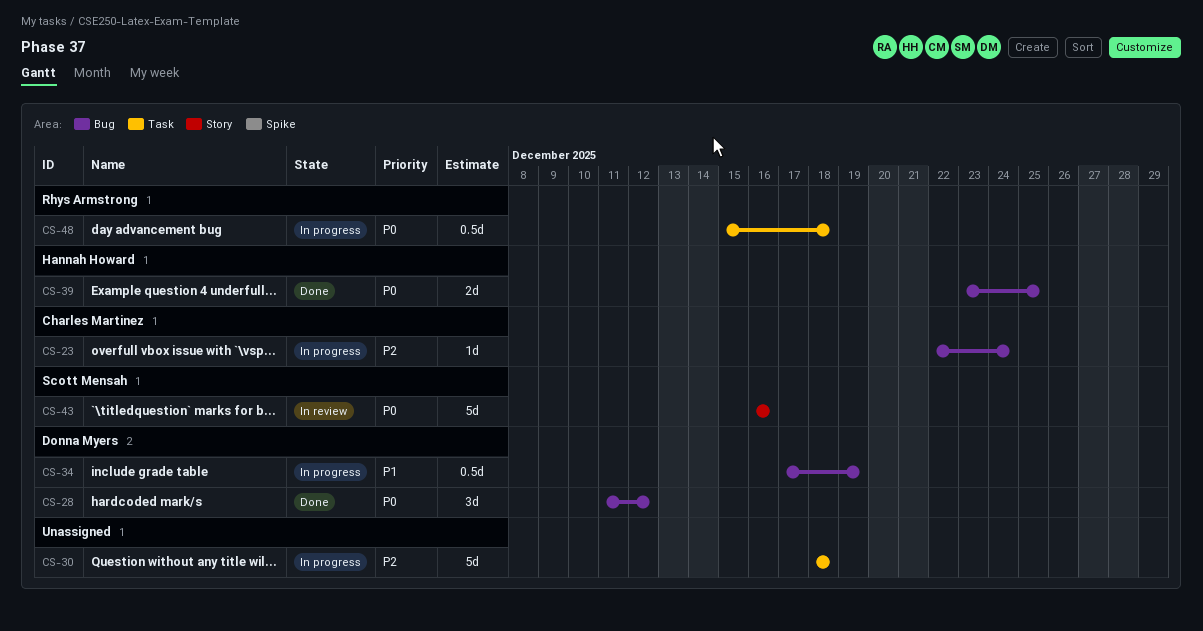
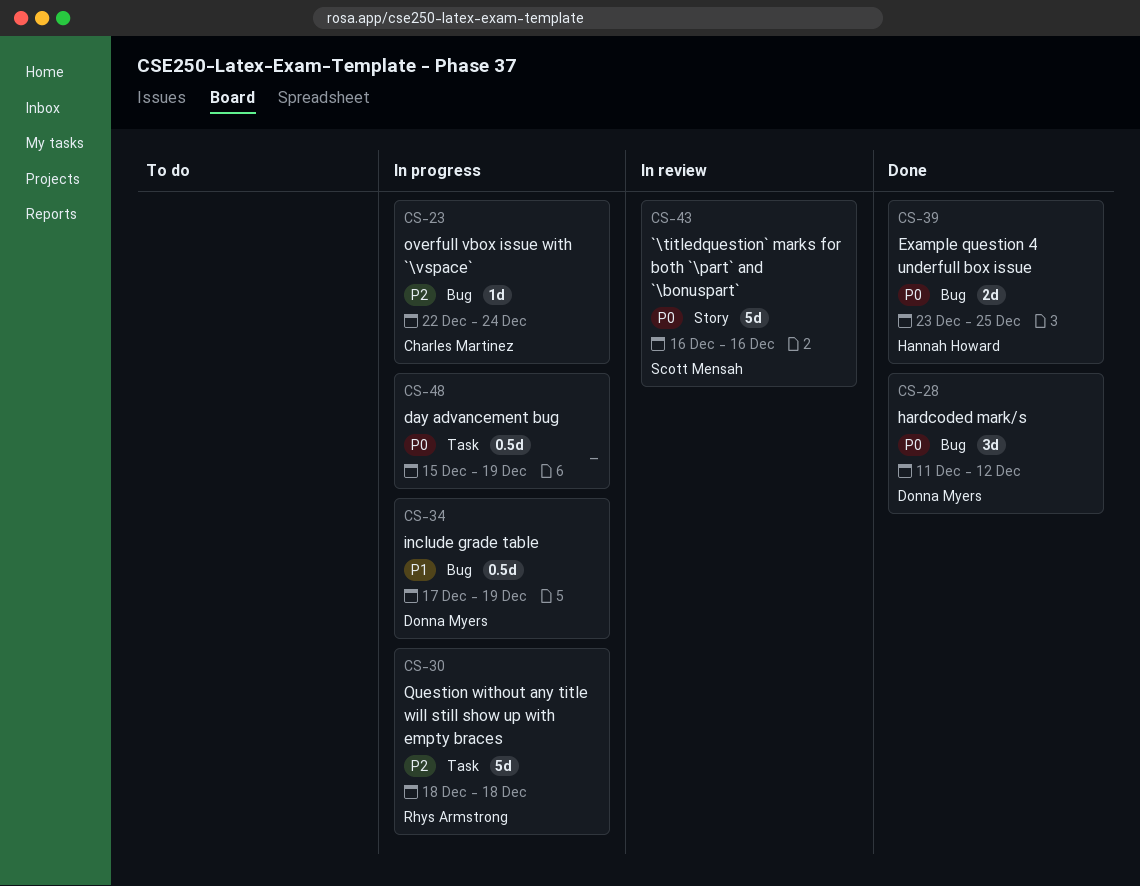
CS-30, owner: none -> Rhys Armstrong
CS-48, owner: Rhys Armstrong -> none
CS-48, due: Dec 18 -> Dec 19

